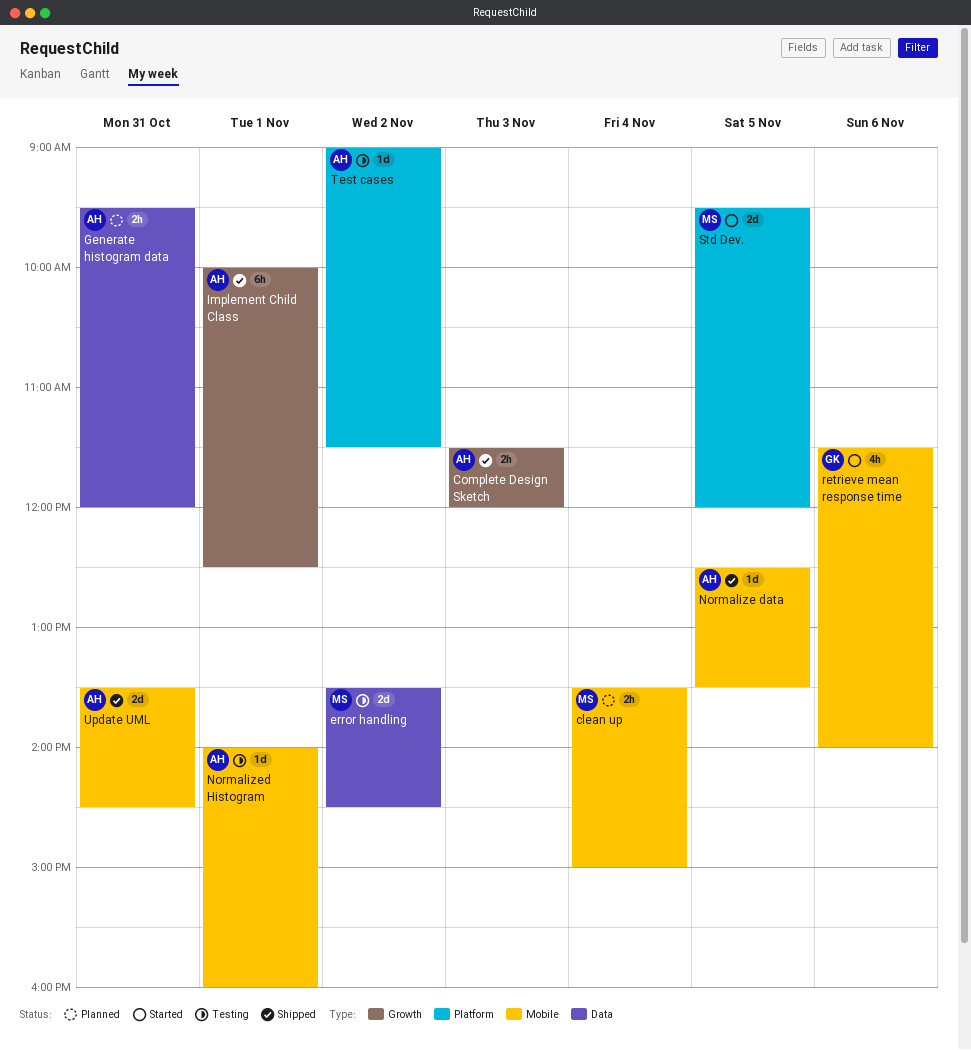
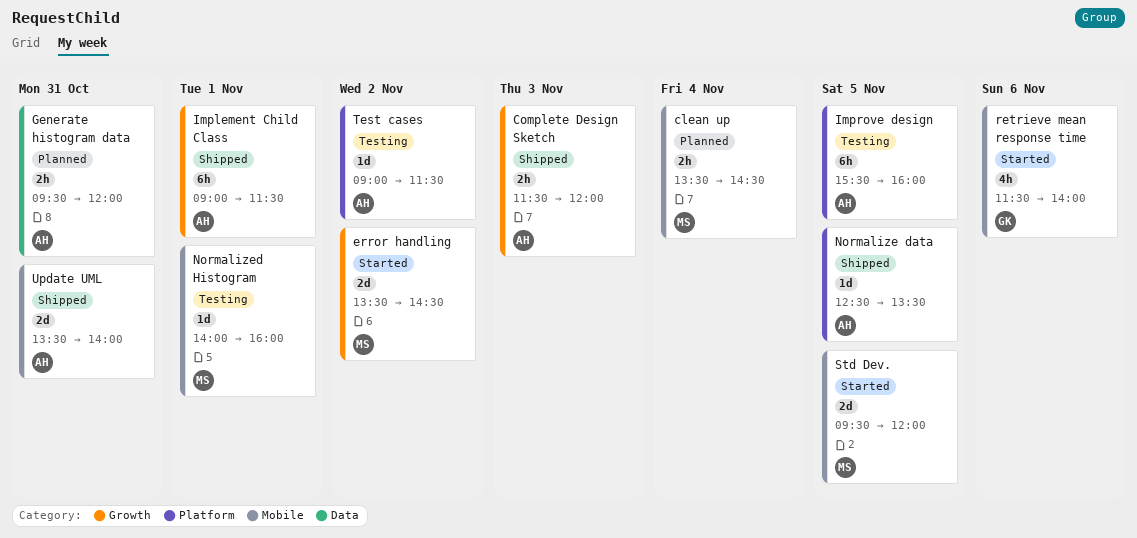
clean up, ends: 15:00 -> 14:30
error handling, status: Testing -> Started
error handling, label: Data -> Growth
Implement Child Class, begins: 10:00 -> 09:00
Implement Child Class, ends: 12:30 -> 11:30
Improve design: none -> present
Normalize data, label: Mobile -> Platform
Normalized Histogram, owner: AH -> MS
Std Dev., label: Platform -> Mobile
Update UML, ends: 14:30 -> 14:00

